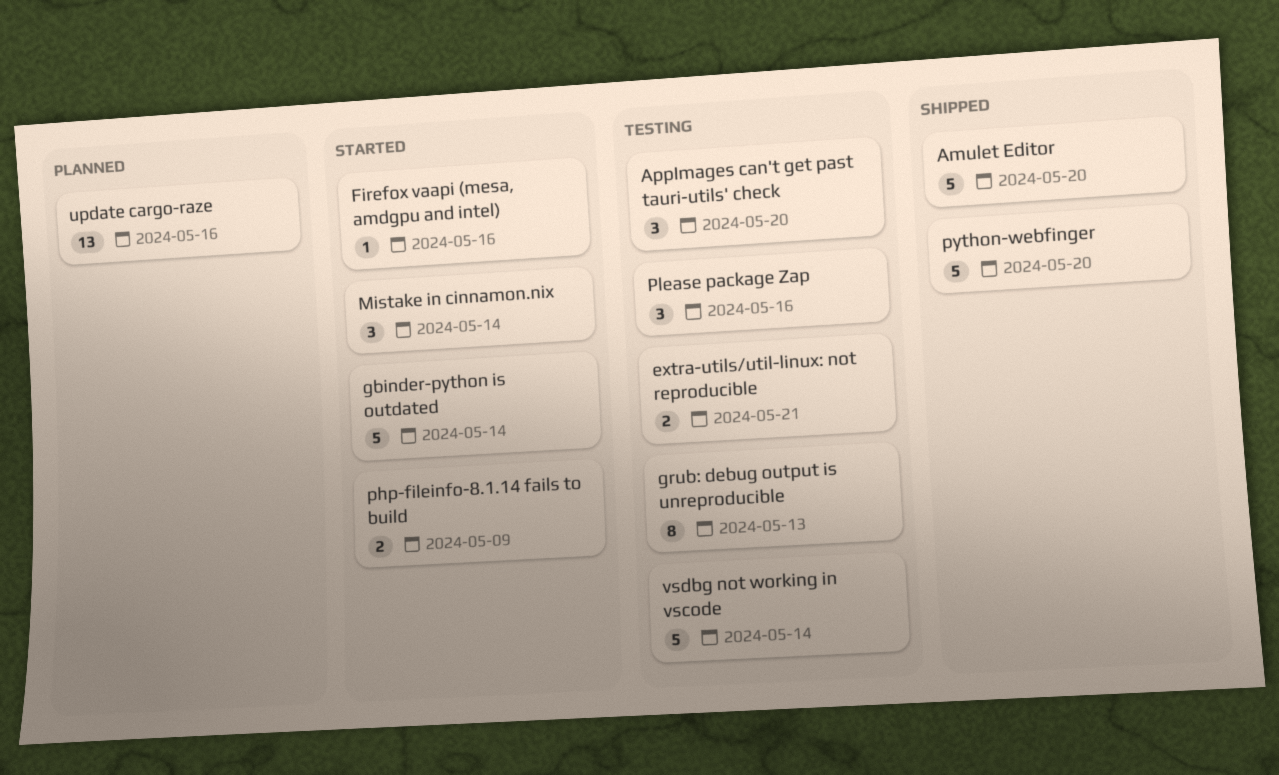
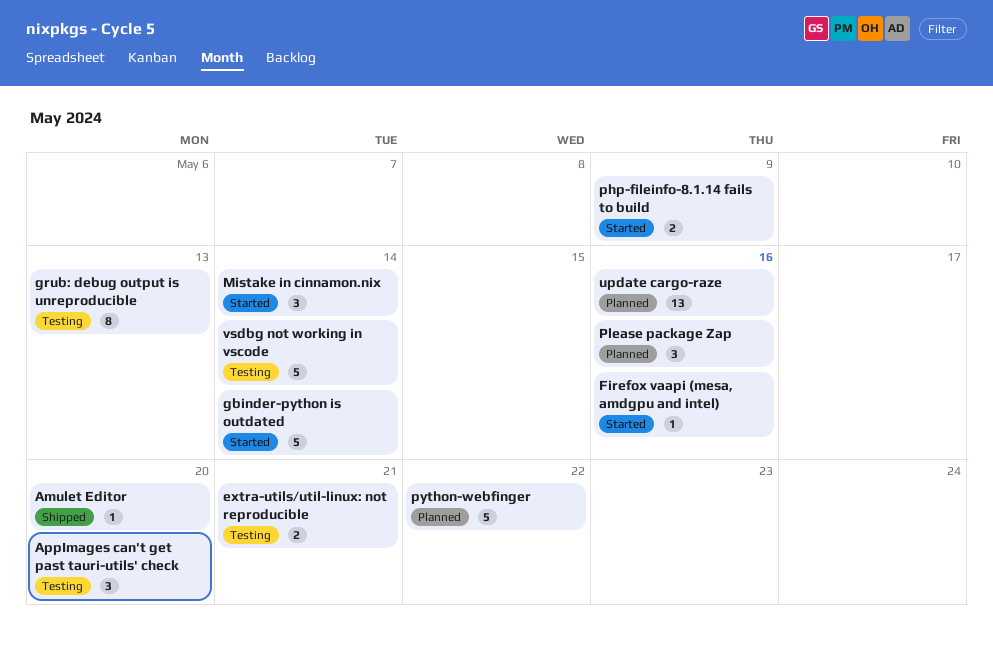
Amulet Editor, estimate: 5 -> 1
Please package Zap, status: Testing -> Planned
python-webfinger, status: Shipped -> Planned
python-webfinger, due: May 20 -> May 22

